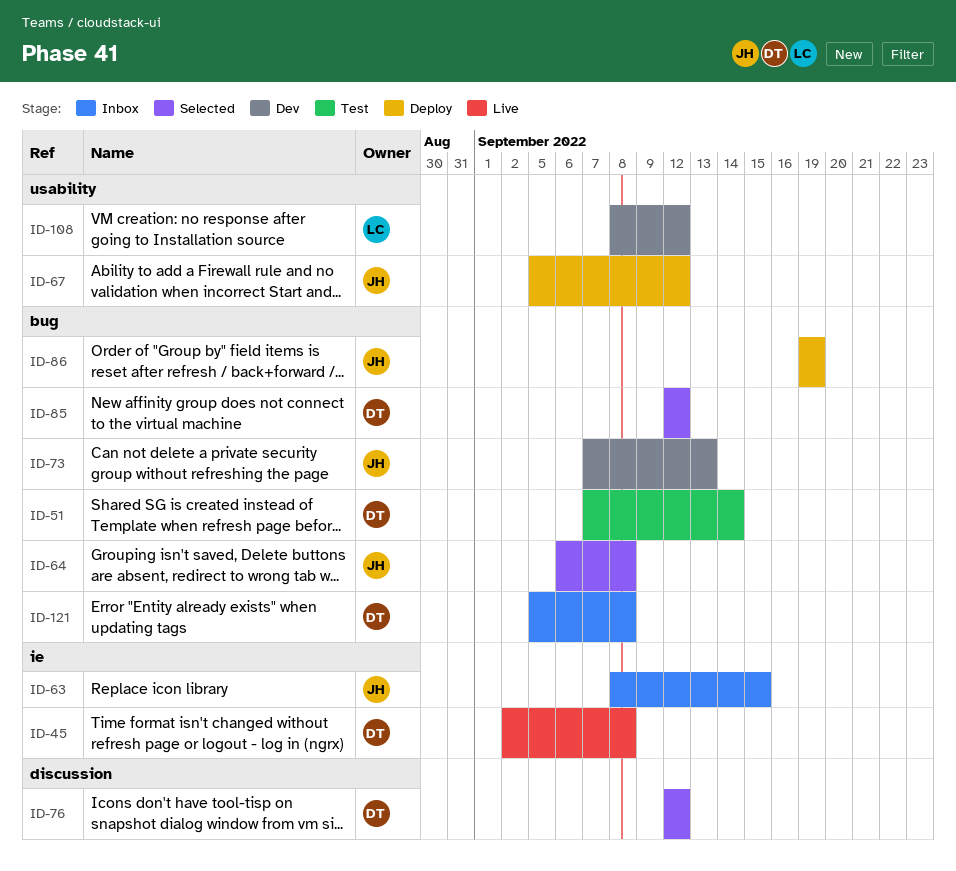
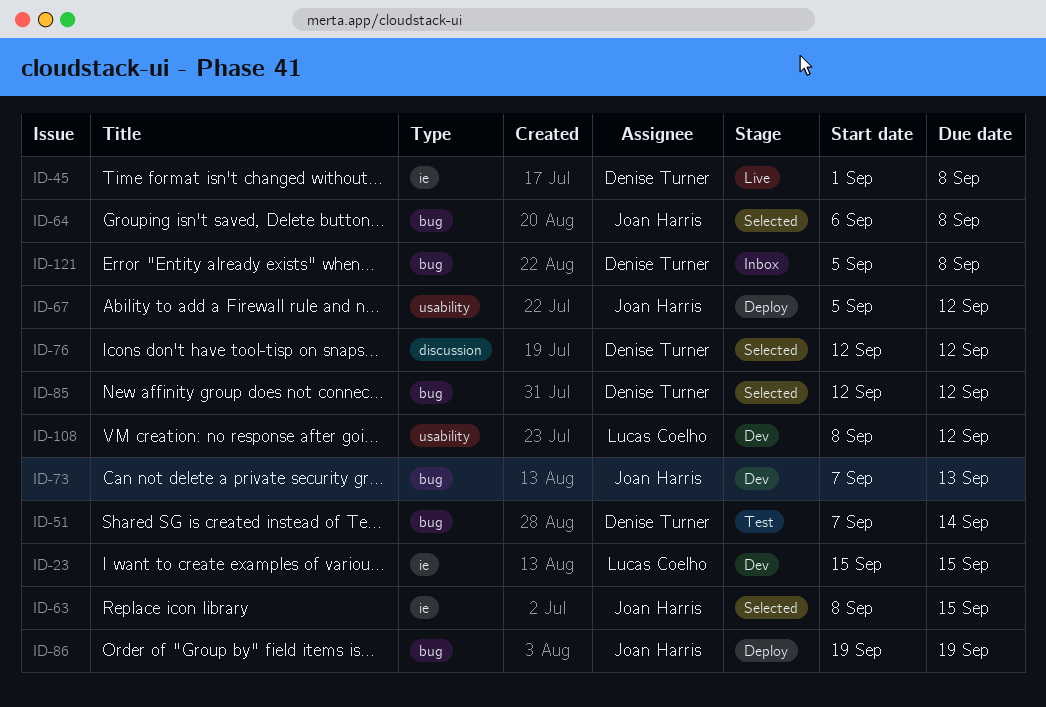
ID-23: none -> present
ID-45, start: Sep 2 -> Sep 1
ID-63, status: Inbox -> Selected

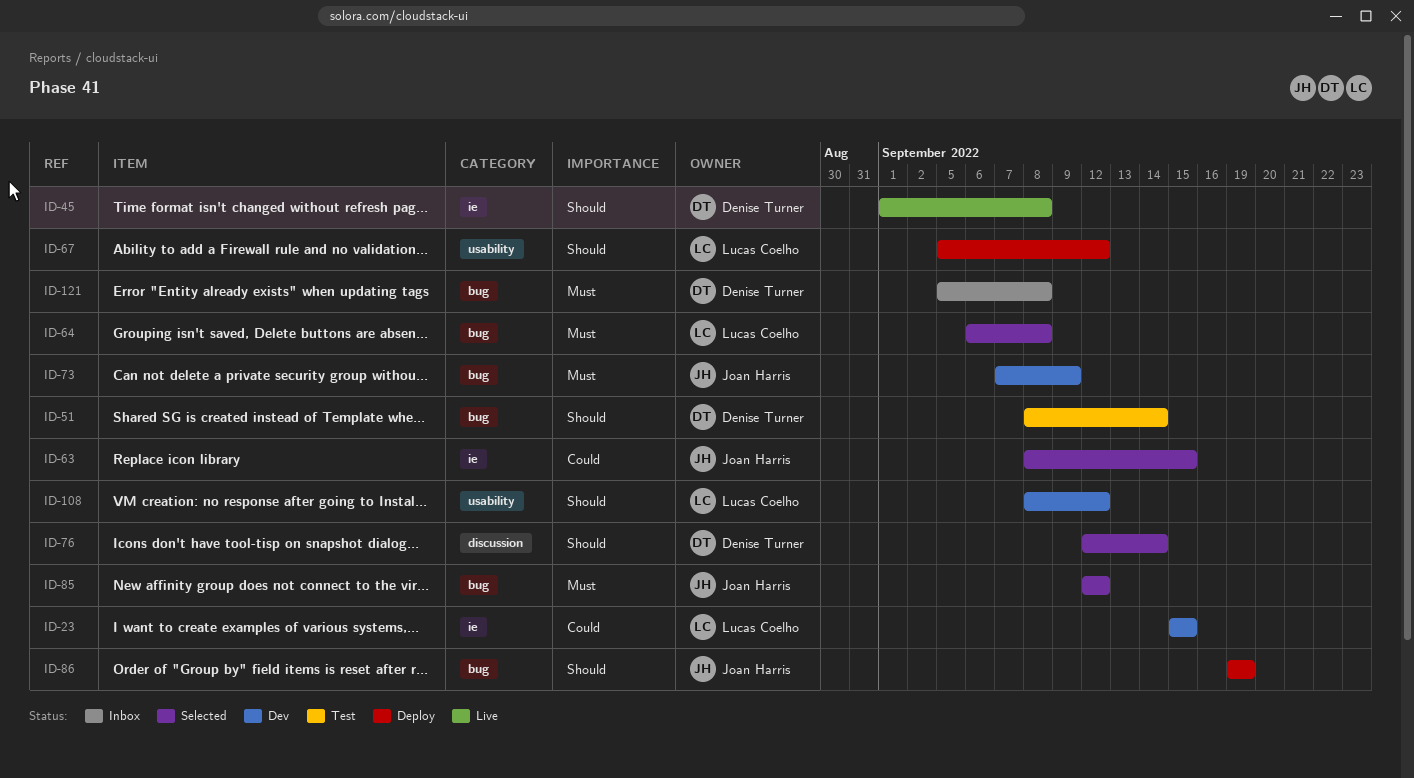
ID-51, start: Sep 7 -> Sep 8
ID-64, owner: Joan Harris -> Lucas Coelho
ID-67, owner: Joan Harris -> Lucas Coelho
ID-73, due: Sep 13 -> Sep 9
ID-76, due: Sep 12 -> Sep 14
ID-85, owner: Denise Turner -> Joan Harris

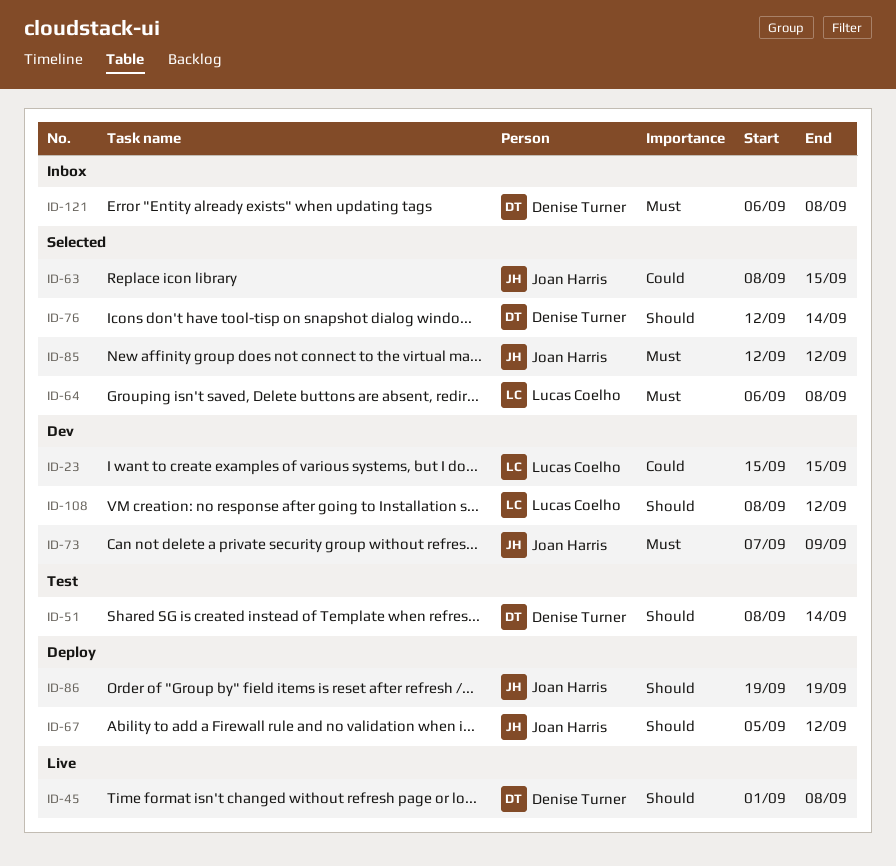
ID-67, owner: Lucas Coelho -> Joan Harris
ID-121, start: Sep 5 -> Sep 6

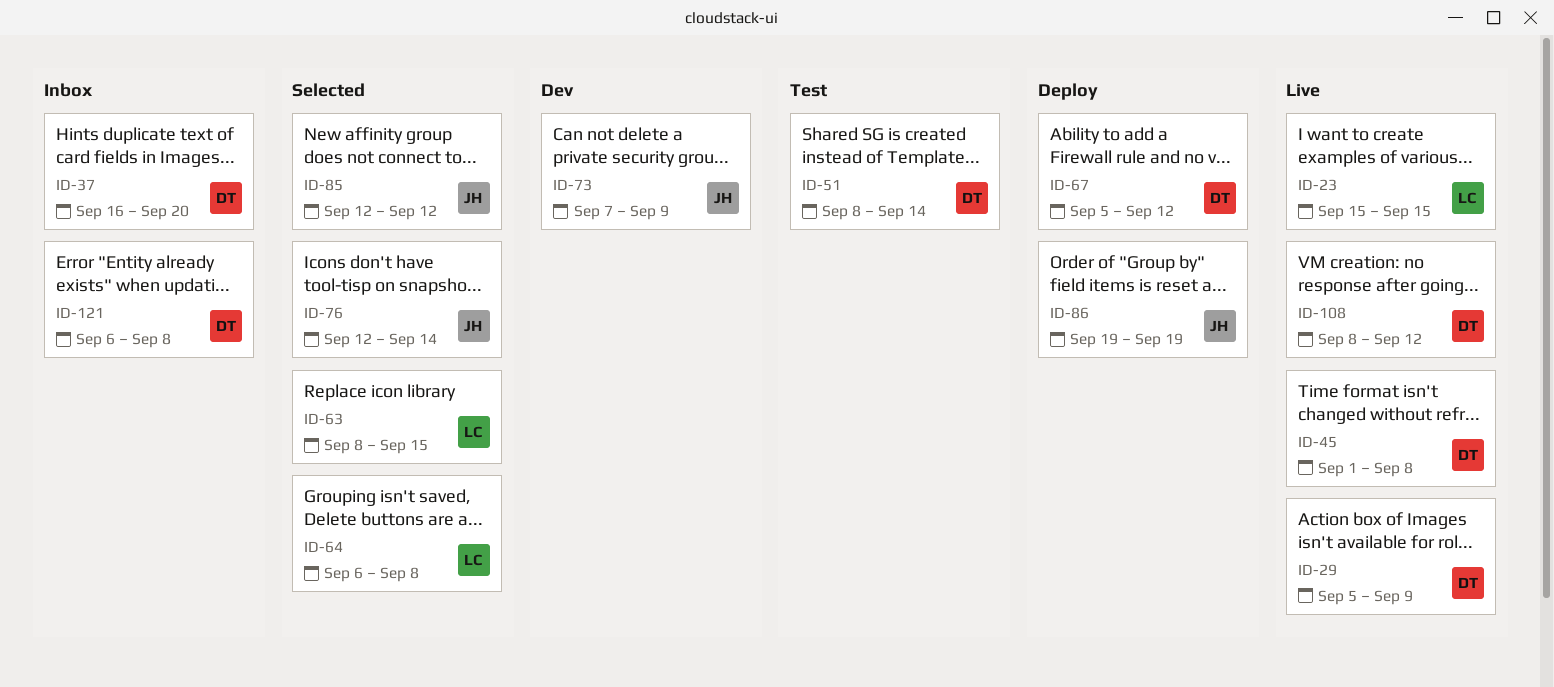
ID-23, status: Dev -> Live
ID-29: none -> present
ID-37: none -> present
ID-63, owner: Joan Harris -> Lucas Coelho
ID-67, owner: Joan Harris -> Denise Turner
ID-76, owner: Denise Turner -> Joan Harris
ID-108, status: Dev -> Live
ID-108, owner: Lucas Coelho -> Denise Turner

